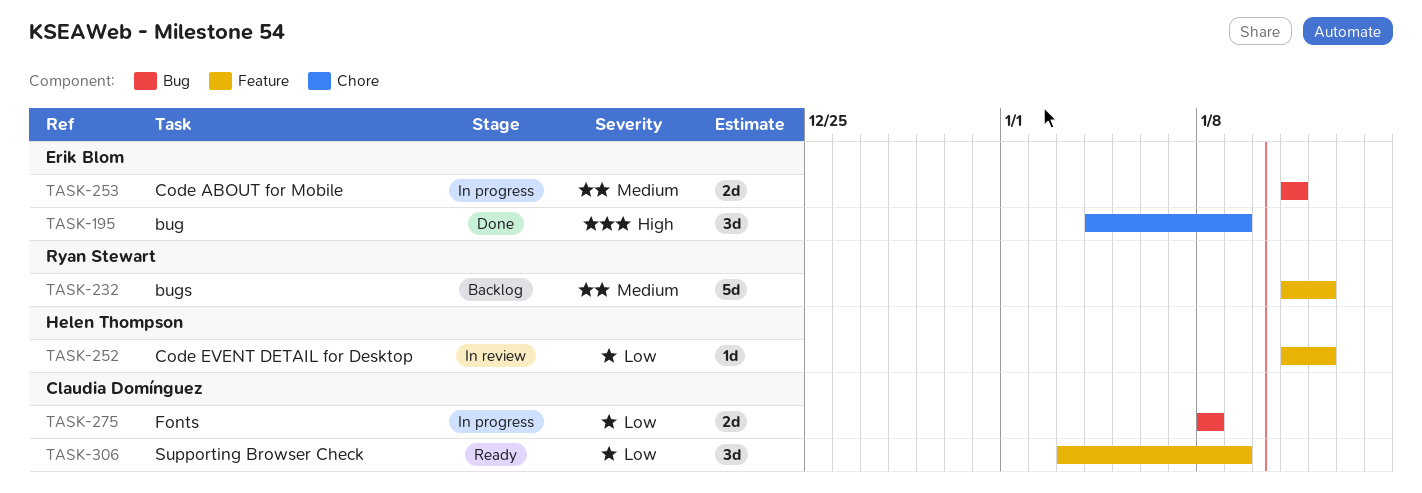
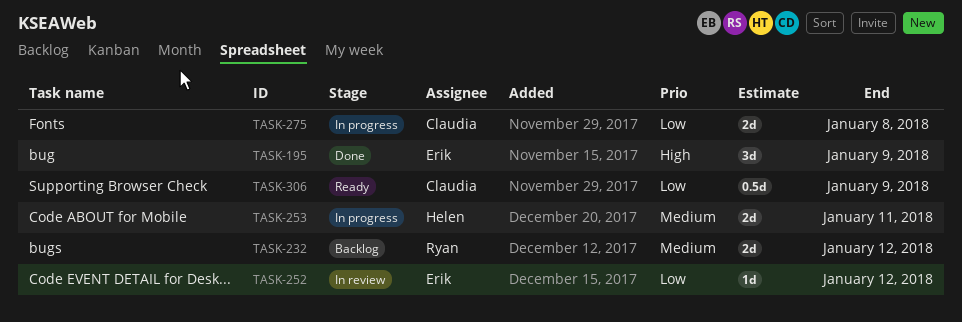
TASK-232, estimate: 5d -> 2d
TASK-252, owner: Helen Thompson -> Erik Blom
TASK-253, owner: Erik Blom -> Helen Thompson
TASK-306, estimate: 3d -> 0.5d

